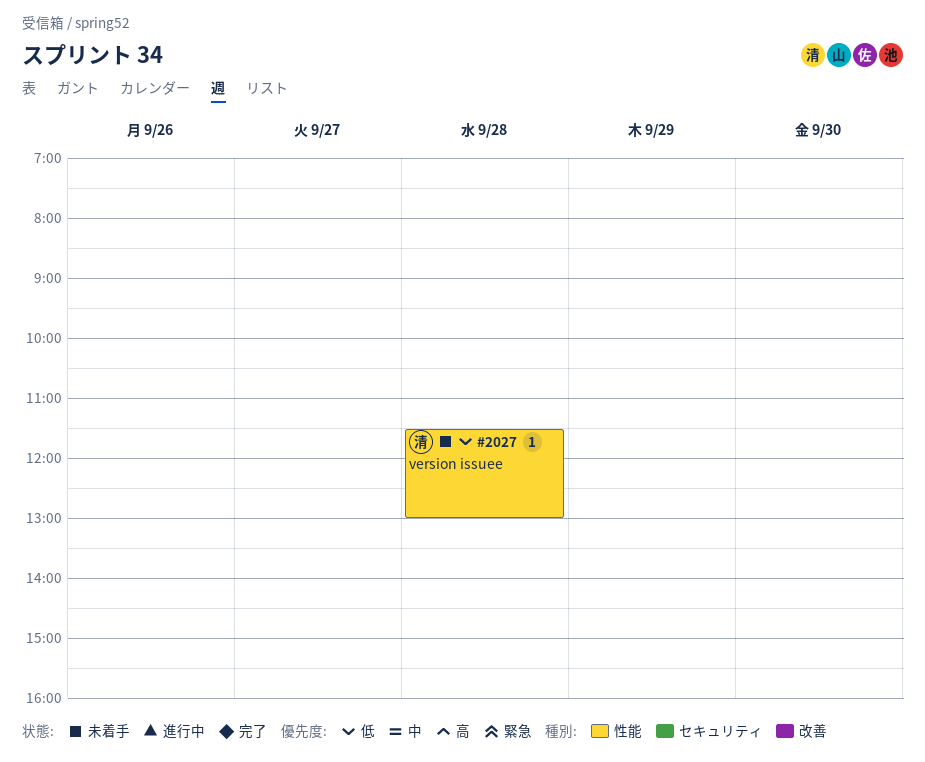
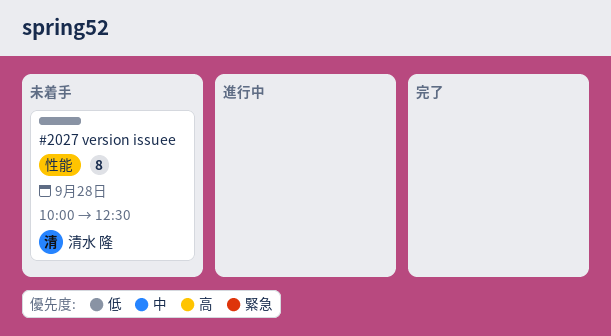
#2027, estimate: 1 -> 8
#2027, begins: 11:30 -> 10:00
#2027, ends: 13:00 -> 12:30

